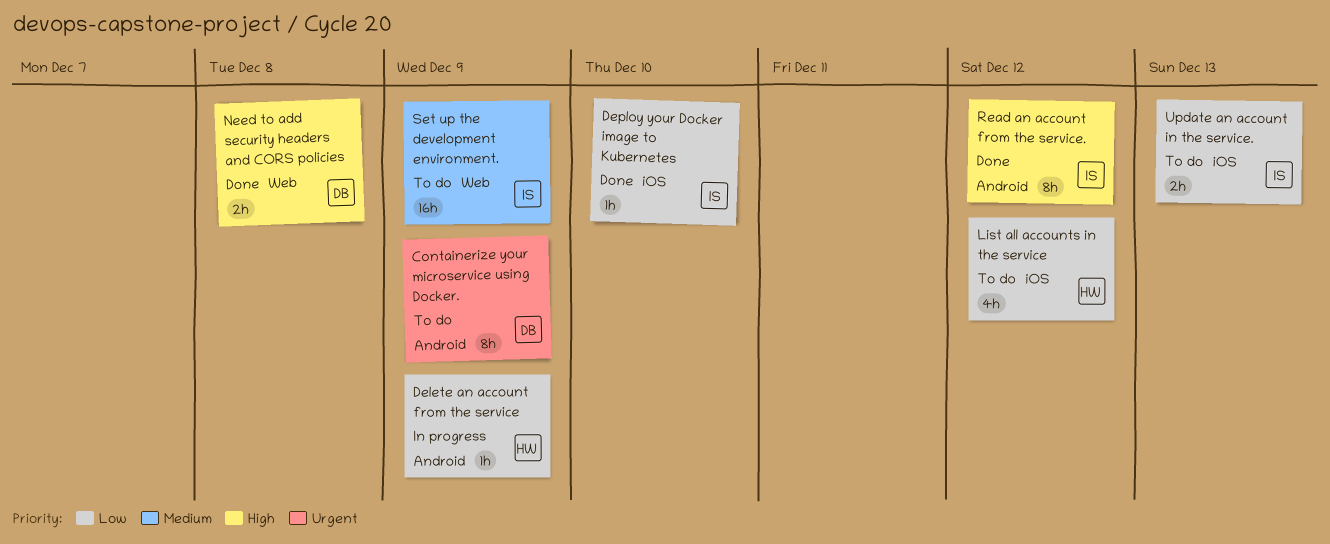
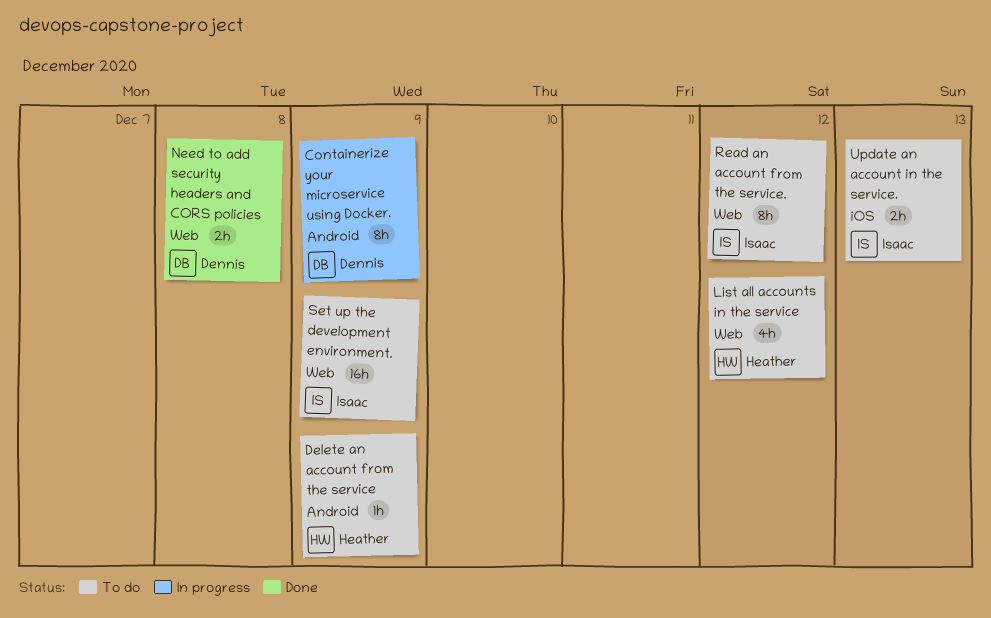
Containerize your microservice using Docker., status: To do -> In progress
Delete an account from the service, status: In progress -> To do
Deploy your Docker image to Kubernetes: present -> none
List all accounts in the service, label: iOS -> Web
Read an account from the service., status: Done -> To do
Read an account from the service., label: Android -> Web

